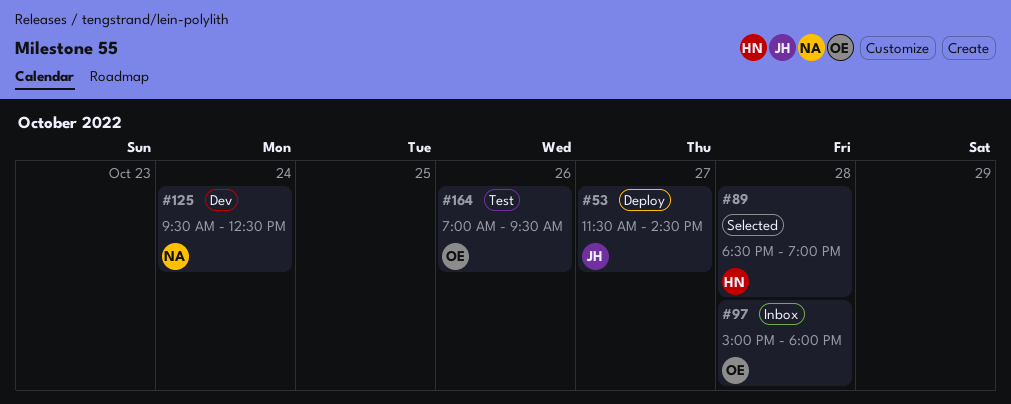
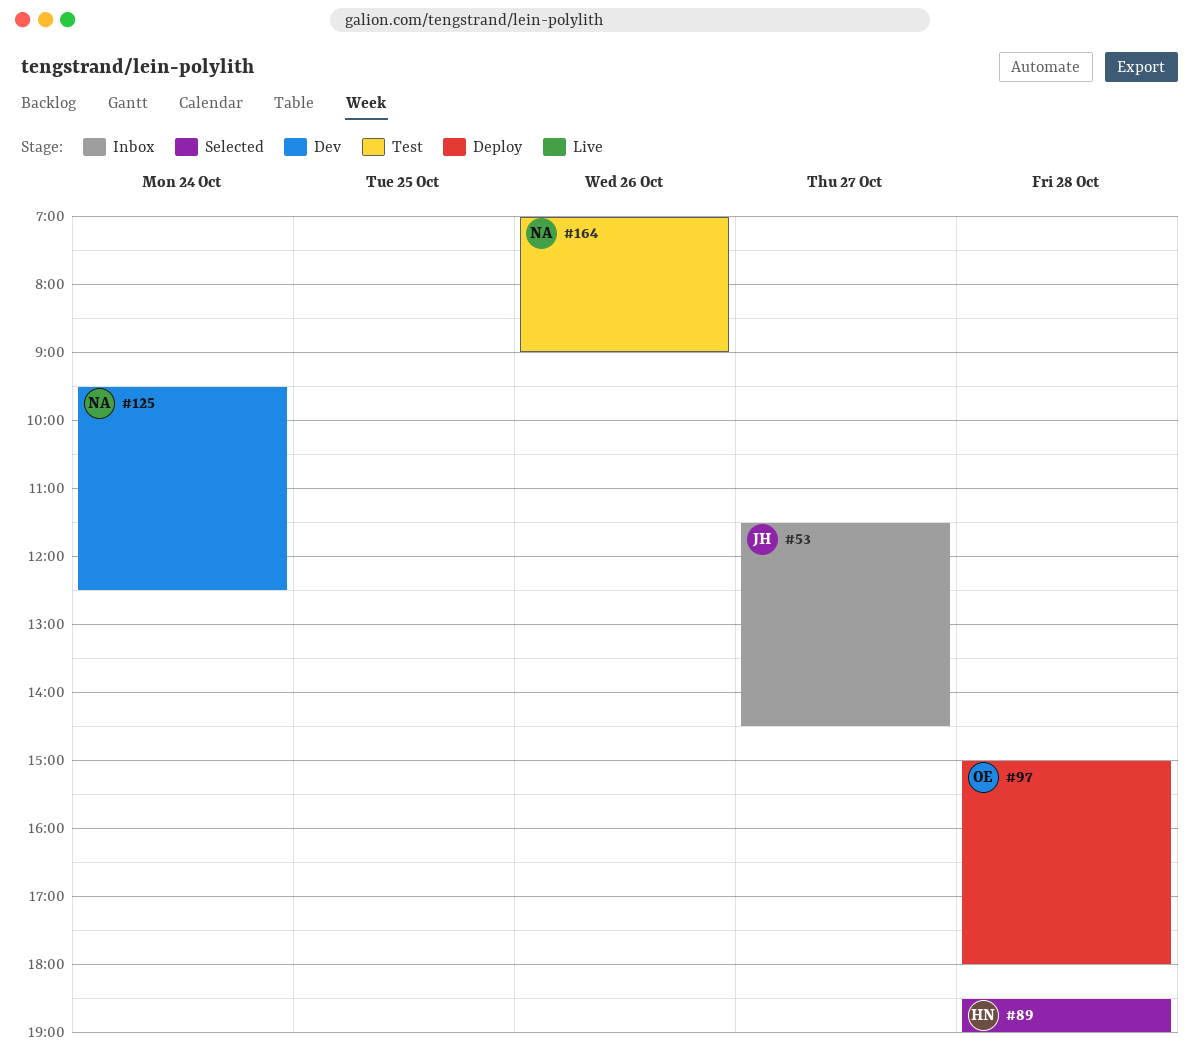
#53, status: Deploy -> Inbox
#97, status: Inbox -> Deploy
#164, owner: OE -> NA
#164, ends: 09:30 -> 09:00

